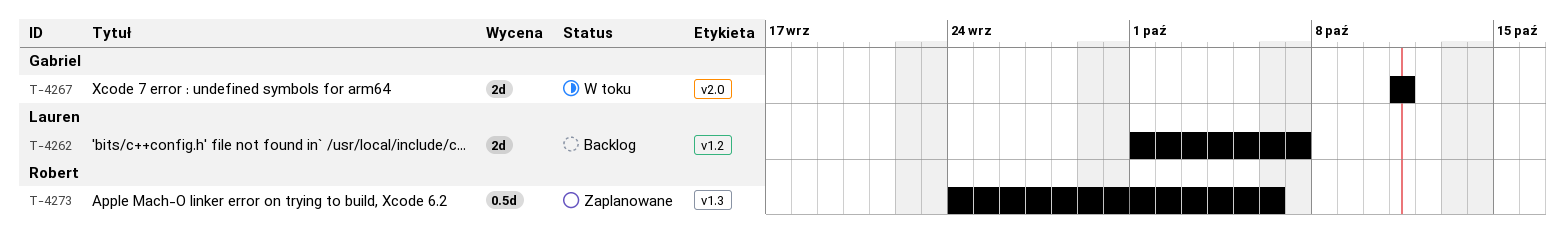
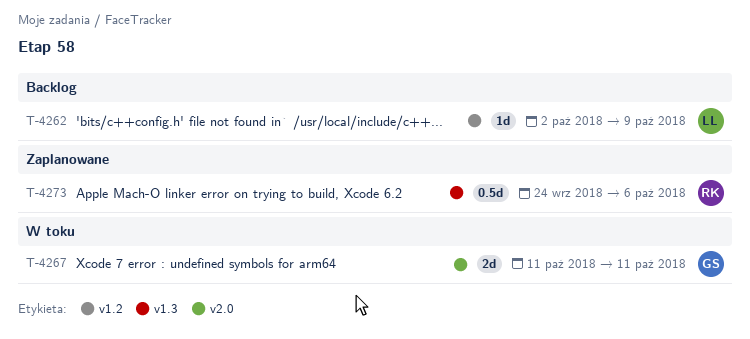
T-4262, estimate: 2d -> 1d
T-4262, start: Oct 1 -> Oct 2
T-4262, due: Oct 7 -> Oct 9

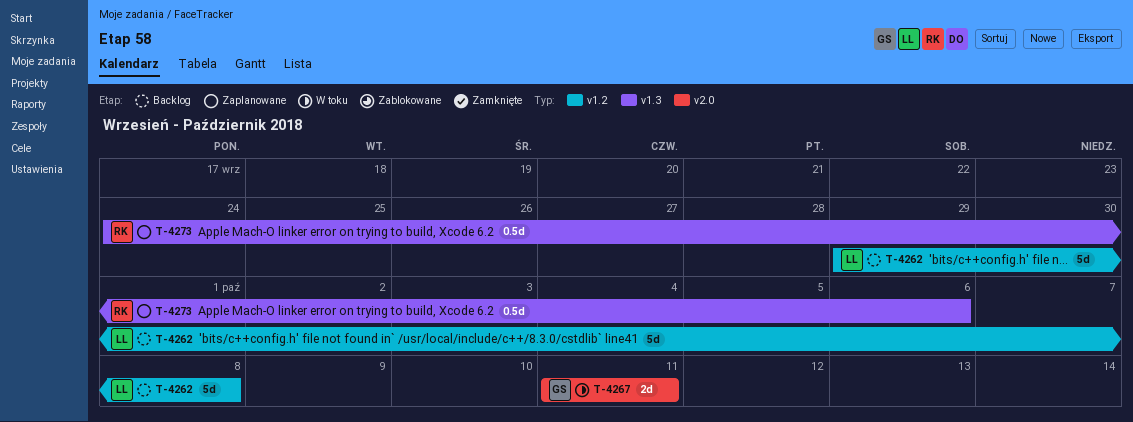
T-4262, estimate: 1d -> 5d
T-4262, start: Oct 2 -> Sep 29
T-4262, due: Oct 9 -> Oct 8

